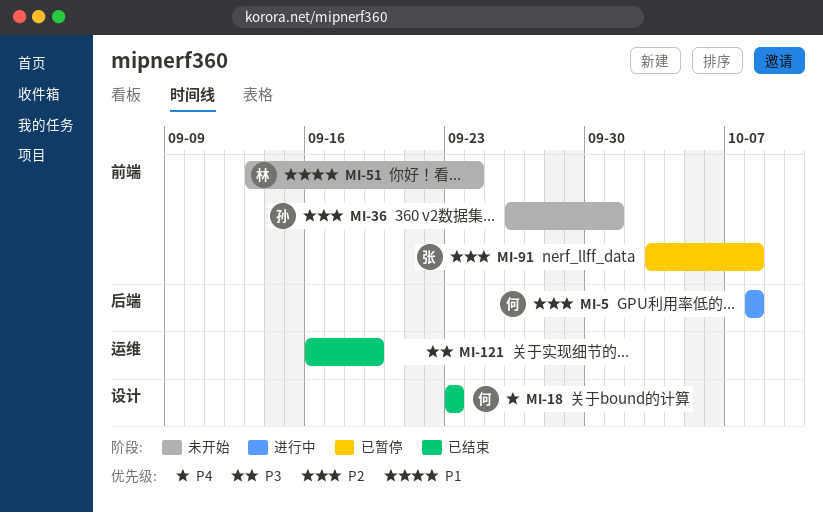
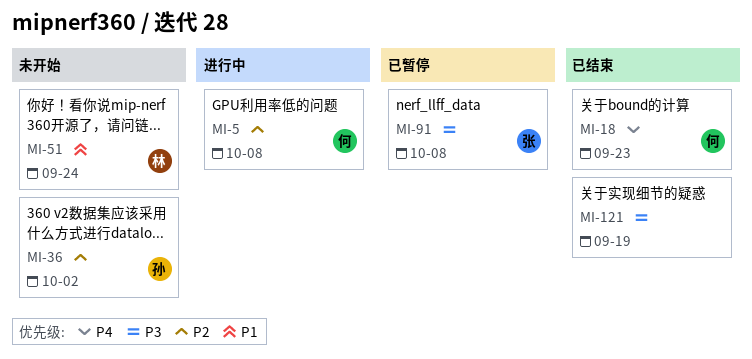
MI-36, due: Oct 1 -> Oct 2
MI-91, priority: P2 -> P3

